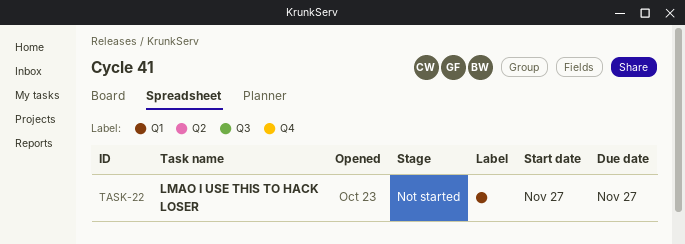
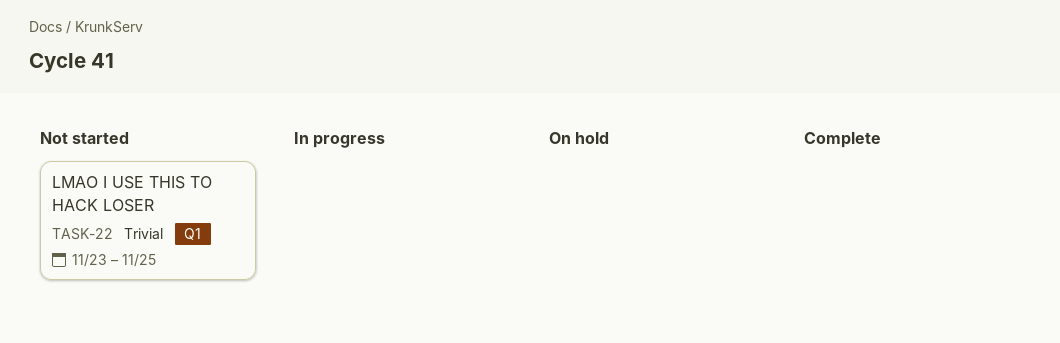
TASK-22, start: Nov 27 -> Nov 23
TASK-22, due: Nov 27 -> Nov 25

